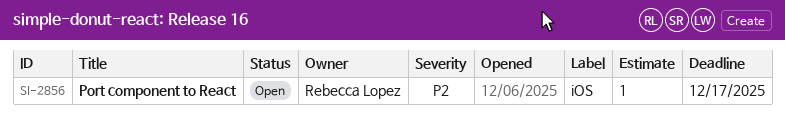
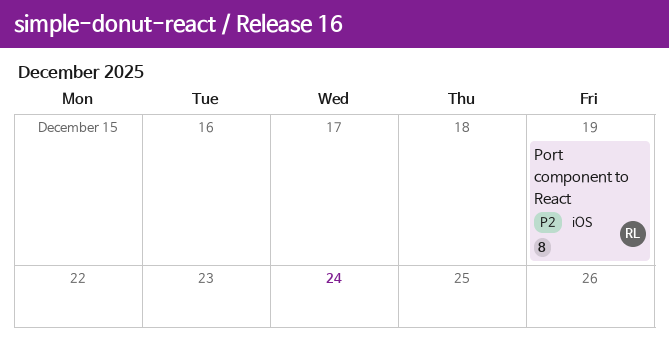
Port component to React, estimate: 1 -> 8
Port component to React, due: Dec 17 -> Dec 19

